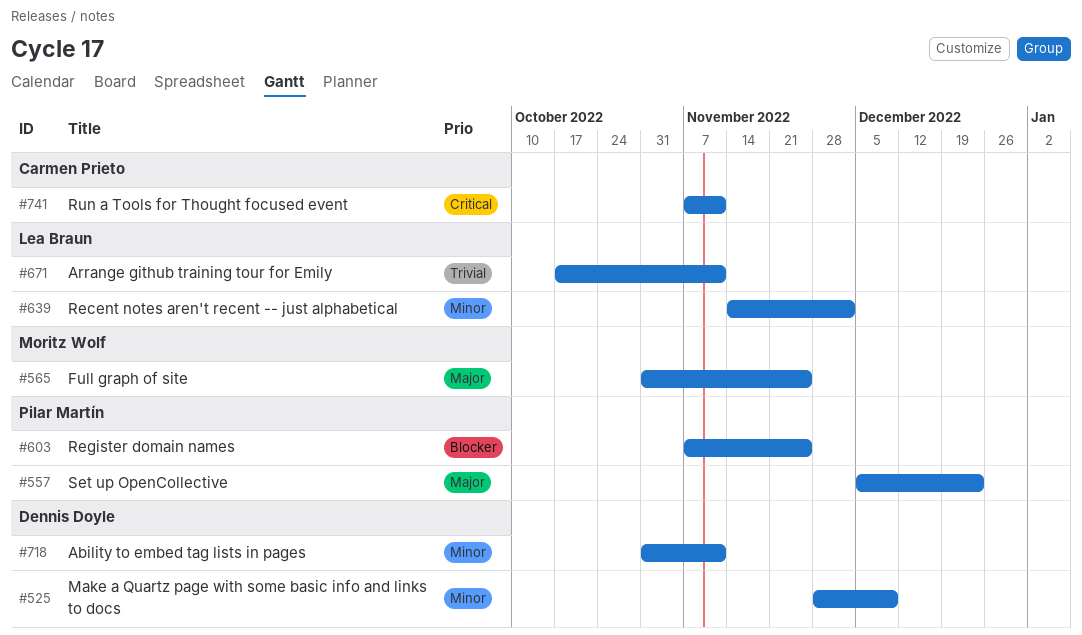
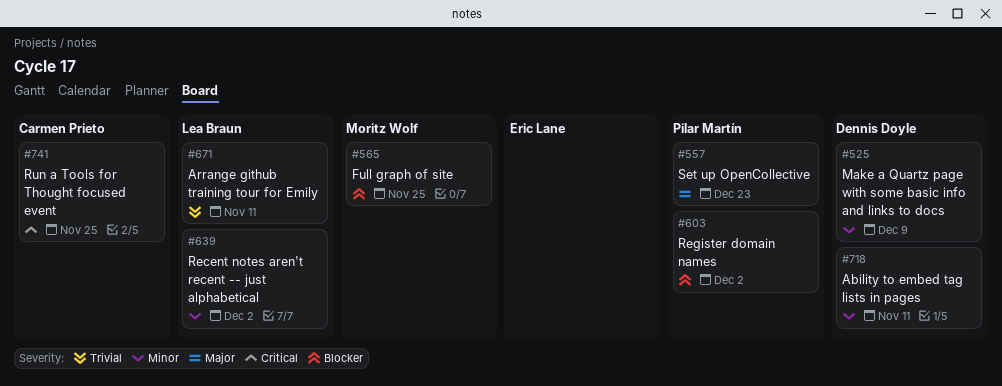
#565, priority: Major -> Blocker
#603, due: Nov 25 -> Dec 2
#741, due: Nov 11 -> Nov 25

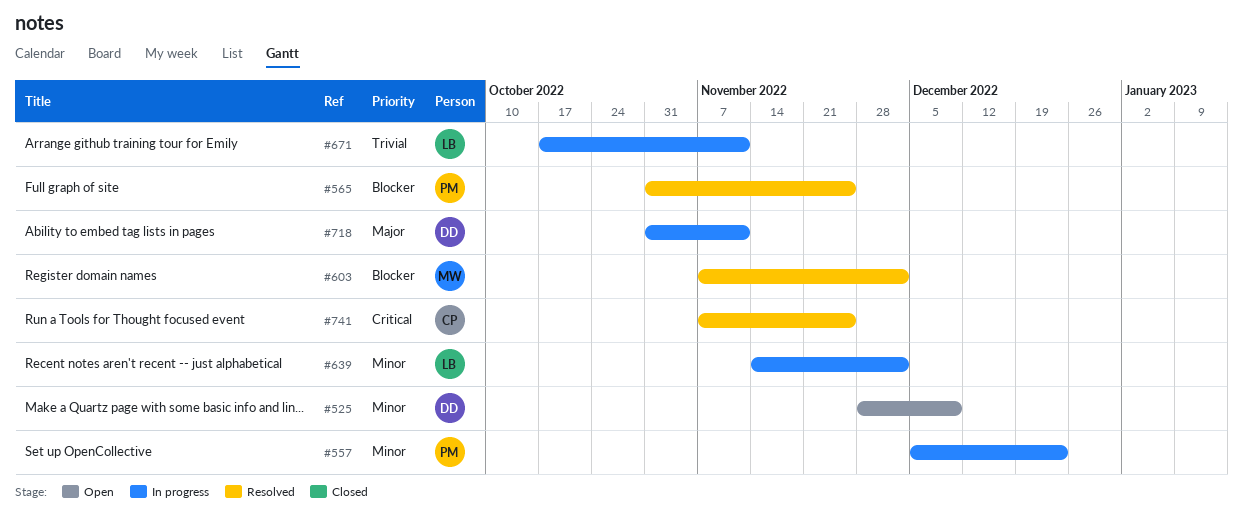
#557, priority: Major -> Minor
#565, owner: Moritz Wolf -> Pilar Martín
#603, owner: Pilar Martín -> Moritz Wolf
#718, priority: Minor -> Major

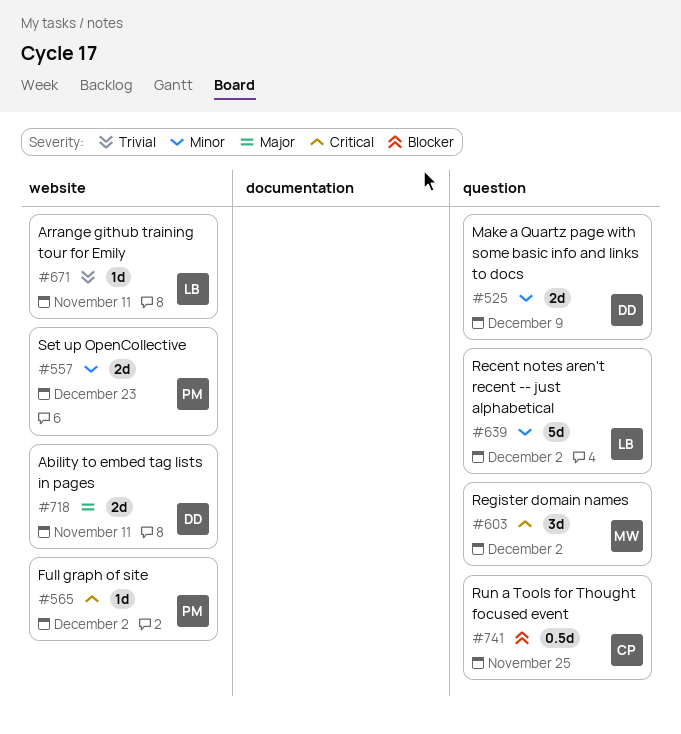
#565, priority: Blocker -> Critical
#565, due: Nov 25 -> Dec 2
#603, priority: Blocker -> Critical
#741, priority: Critical -> Blocker

